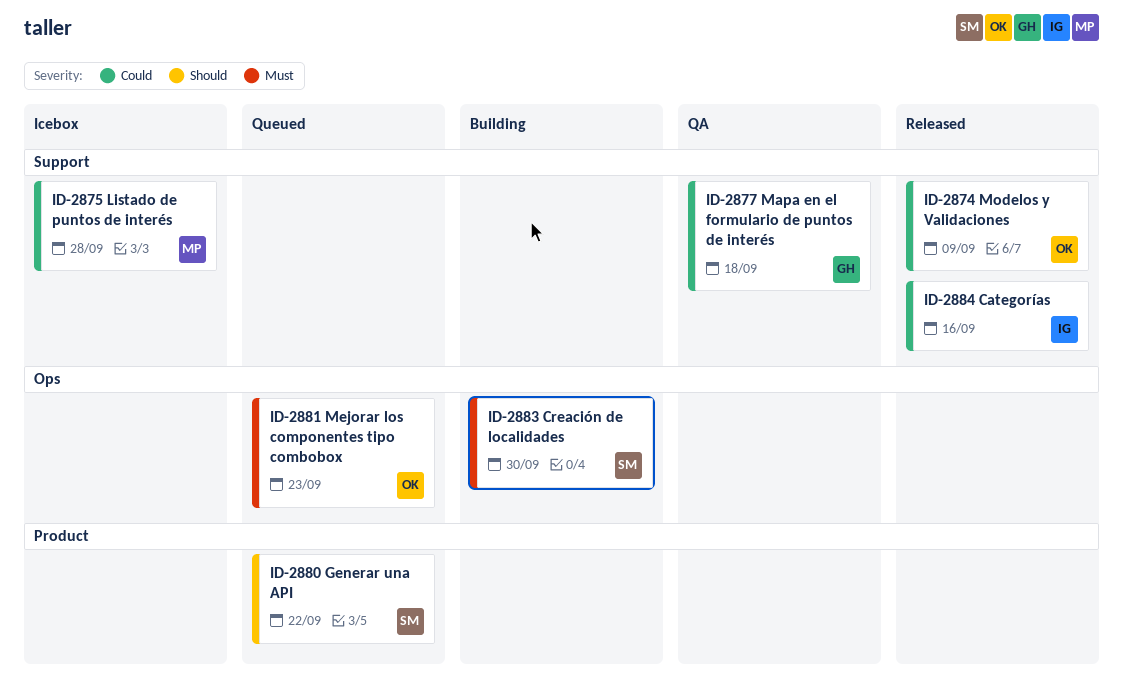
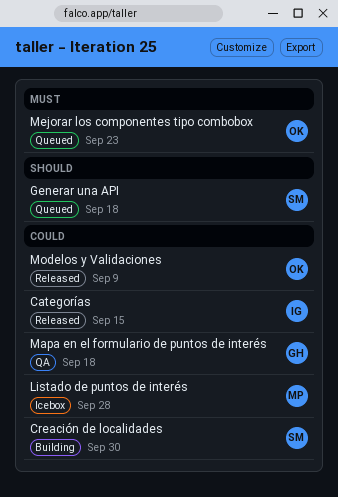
Categorías, due: Sep 16 -> Sep 15
Creación de localidades, priority: Must -> Could
Generar una API, due: Sep 22 -> Sep 18

